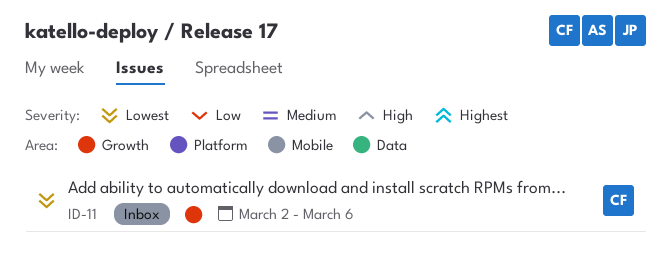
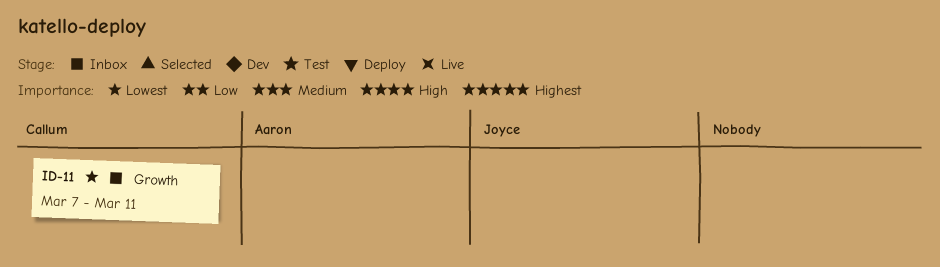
ID-11, start: Mar 2 -> Mar 7
ID-11, due: Mar 6 -> Mar 11

